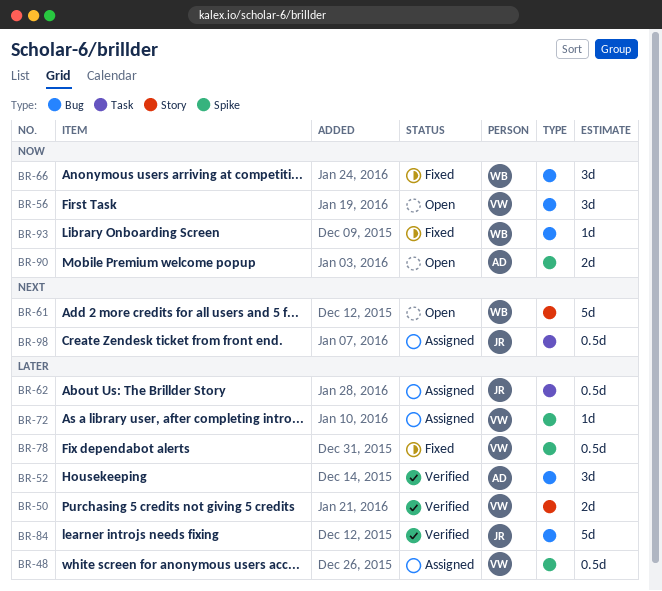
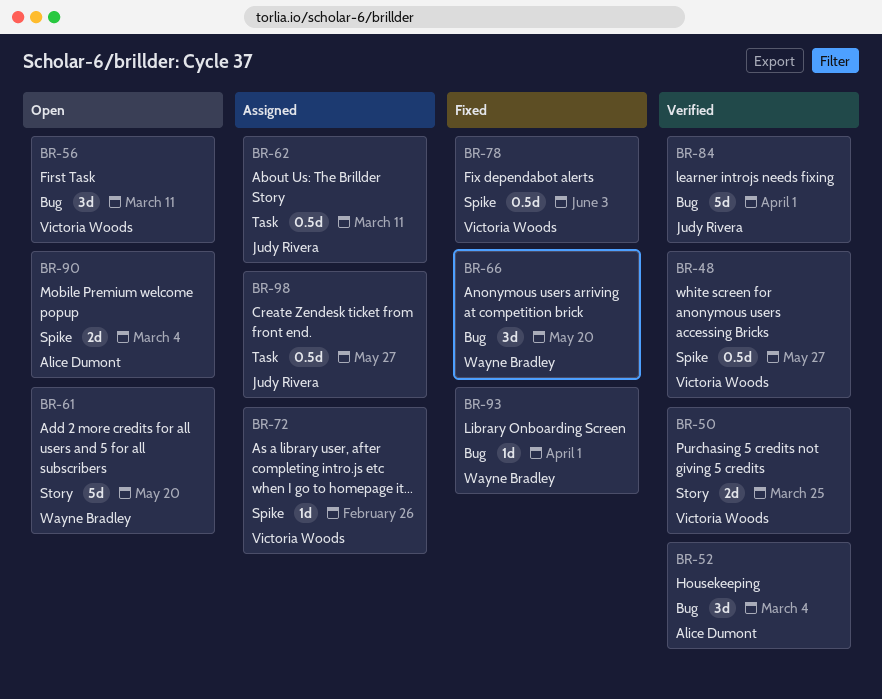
BR-48, status: Assigned -> Verified

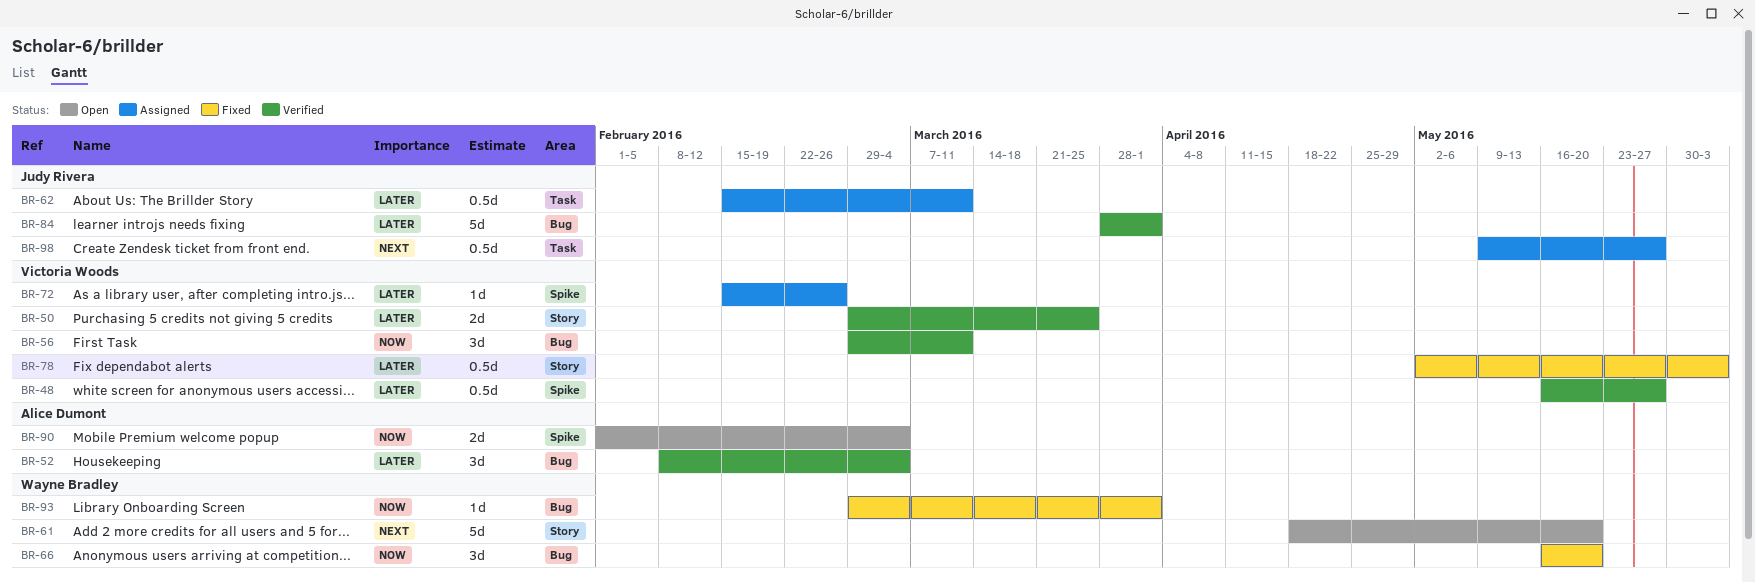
BR-56, status: Open -> Verified
BR-78, label: Spike -> Story

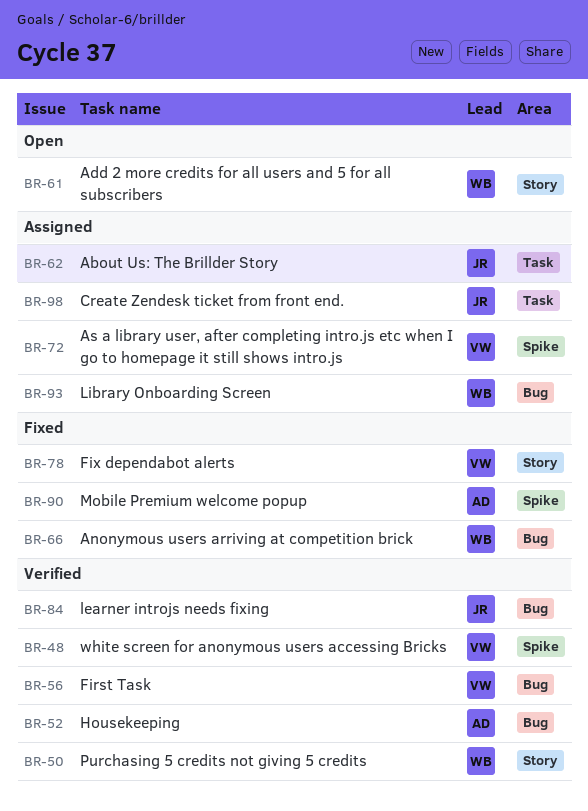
BR-50, owner: Victoria Woods -> Wayne Bradley
BR-90, status: Open -> Fixed
BR-93, status: Fixed -> Assigned

